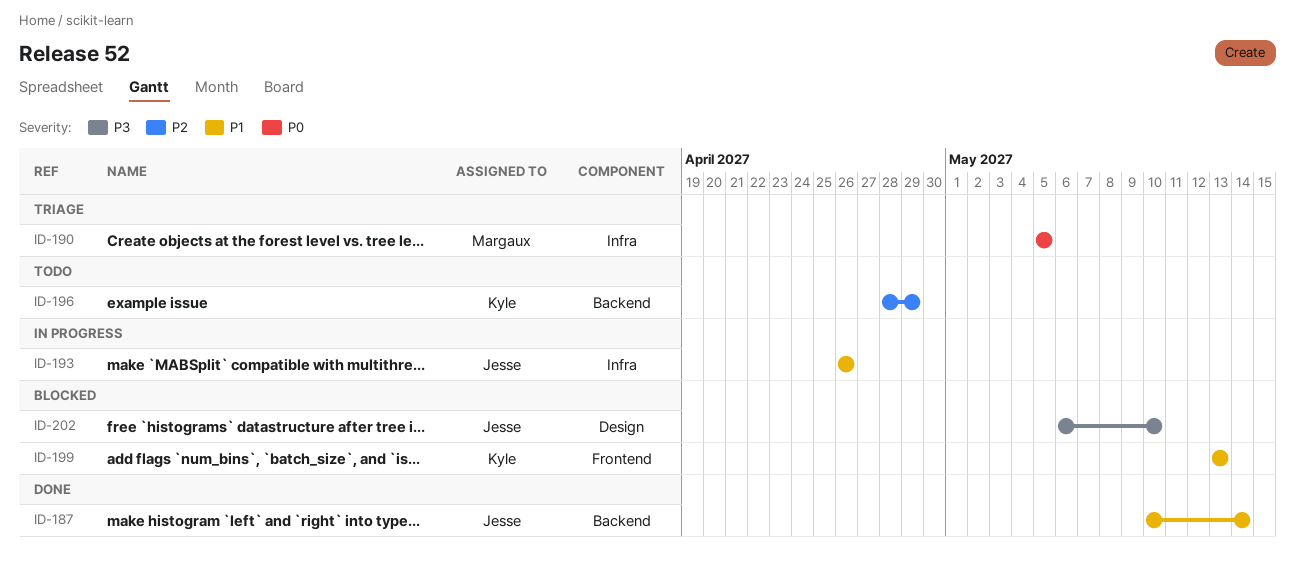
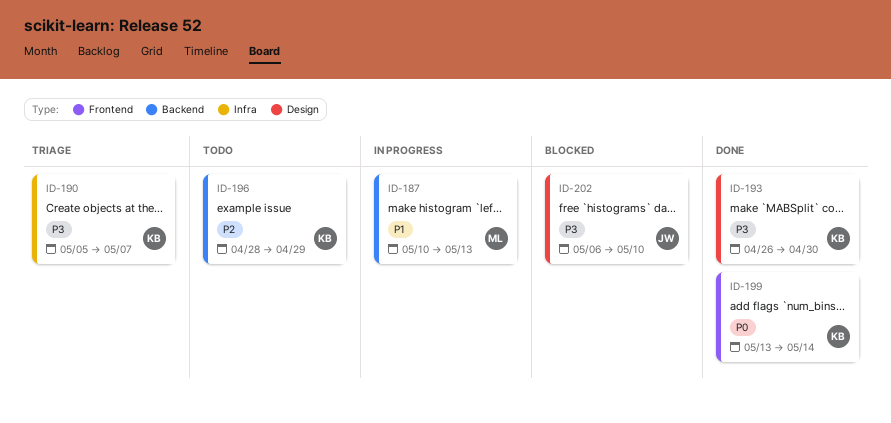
ID-187, status: Done -> In progress
ID-187, owner: Jesse -> Margaux
ID-187, due: May 14 -> May 13
ID-190, owner: Margaux -> Kyle
ID-190, priority: P0 -> P3
ID-190, due: May 5 -> May 7
ID-193, status: In progress -> Done
ID-193, owner: Jesse -> Kyle
ID-193, priority: P1 -> P3
ID-193, label: Infra -> Design
ID-193, due: Apr 26 -> Apr 30
ID-199, status: Blocked -> Done
ID-199, priority: P1 -> P0
ID-199, due: May 13 -> May 14

